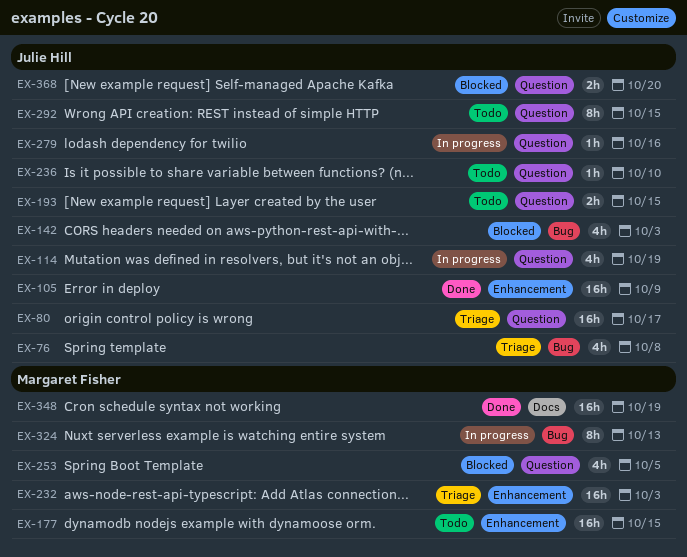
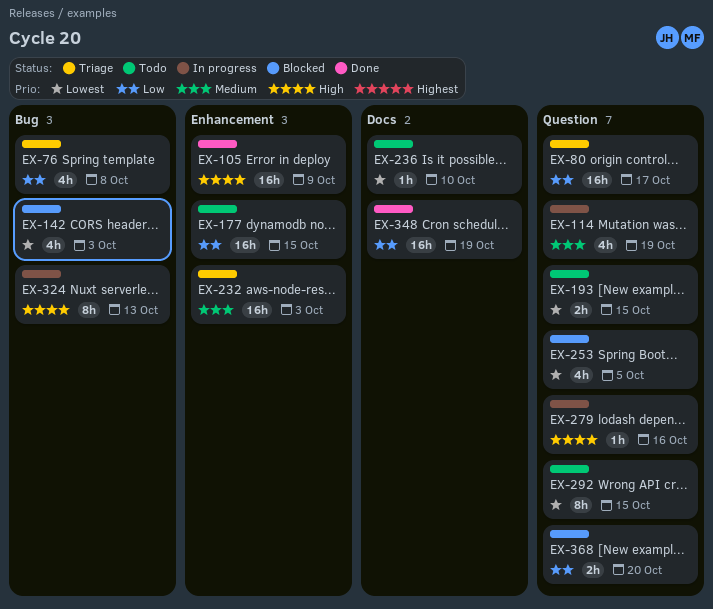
EX-236, label: Question -> Docs

